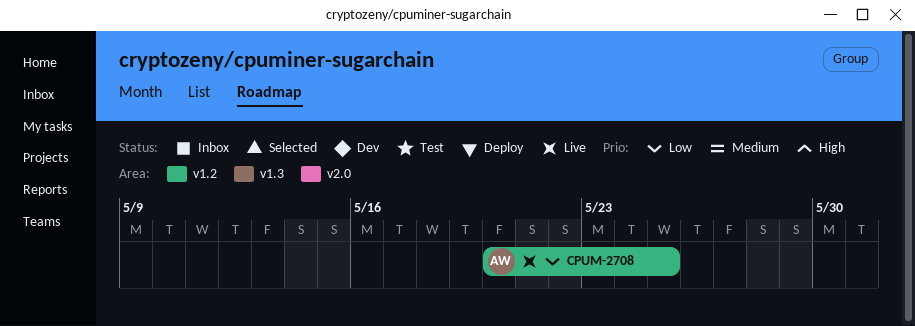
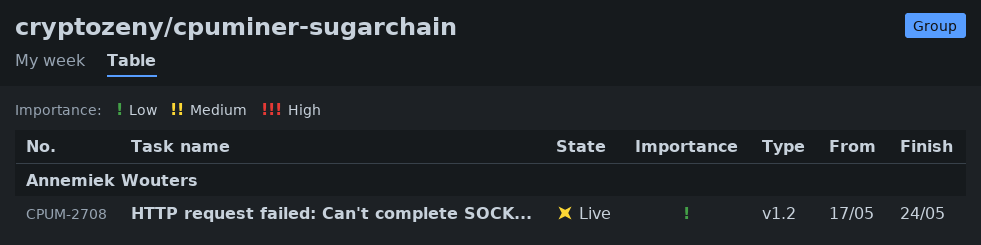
CPUM-2708, start: May 20 -> May 17
CPUM-2708, due: May 25 -> May 24

